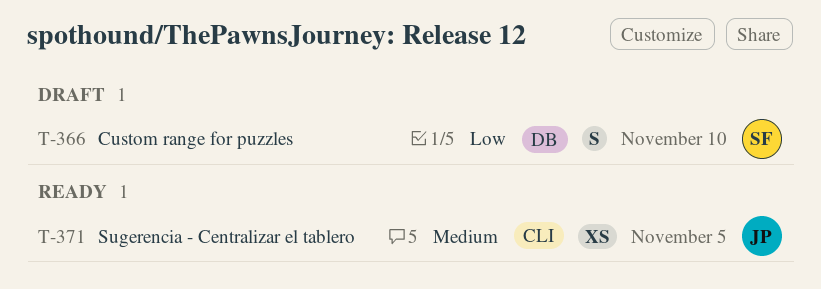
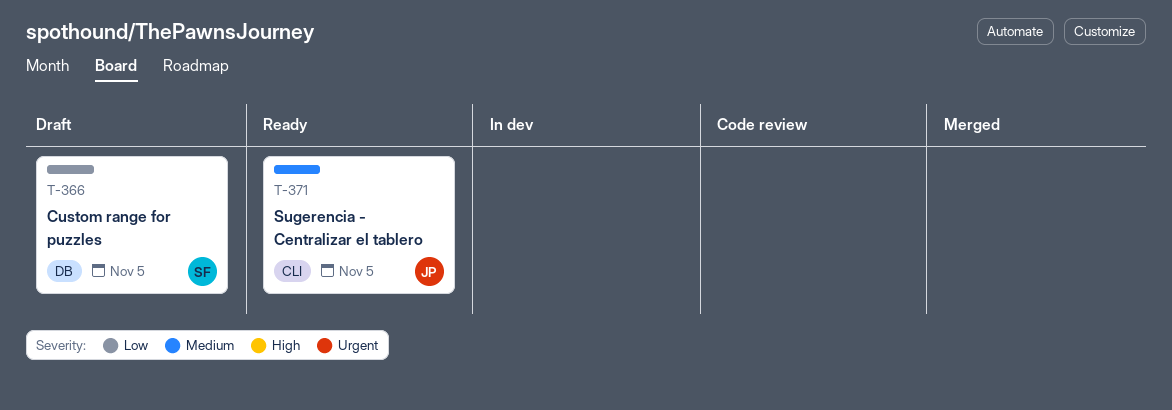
T-366, due: Nov 10 -> Nov 5

